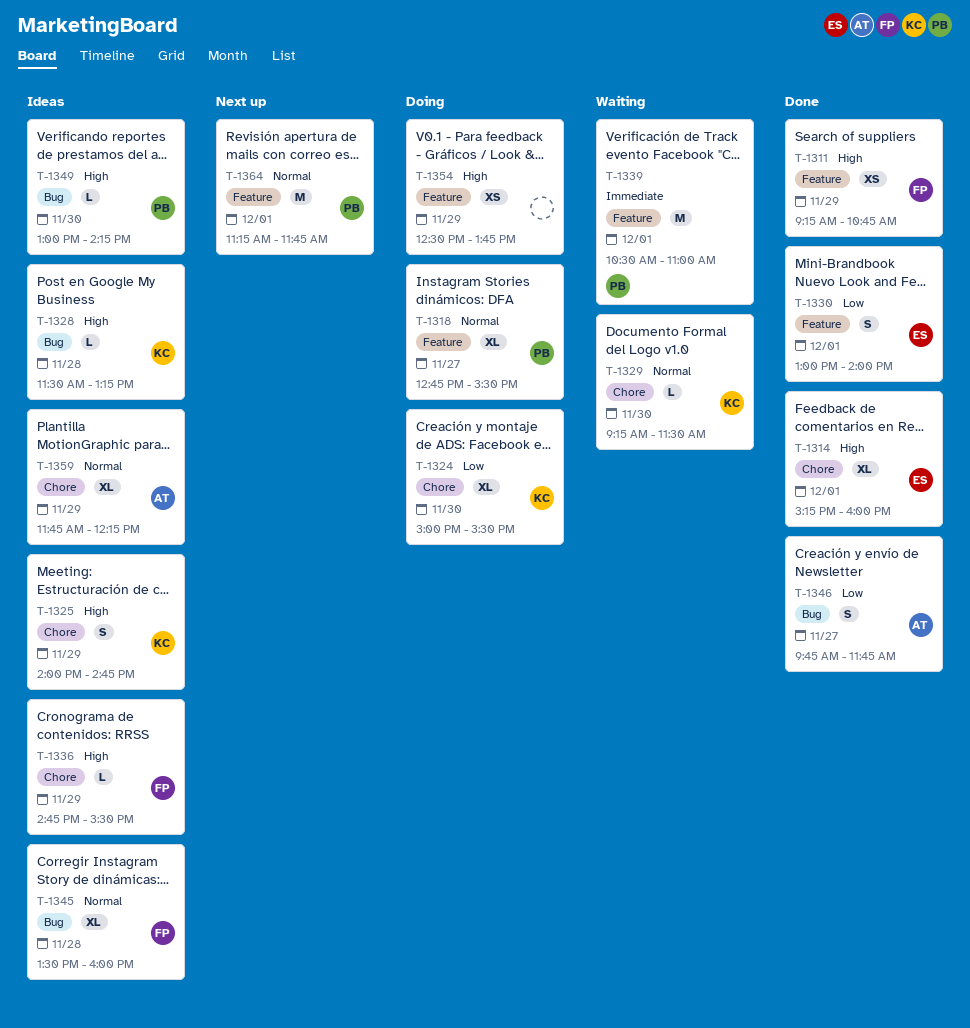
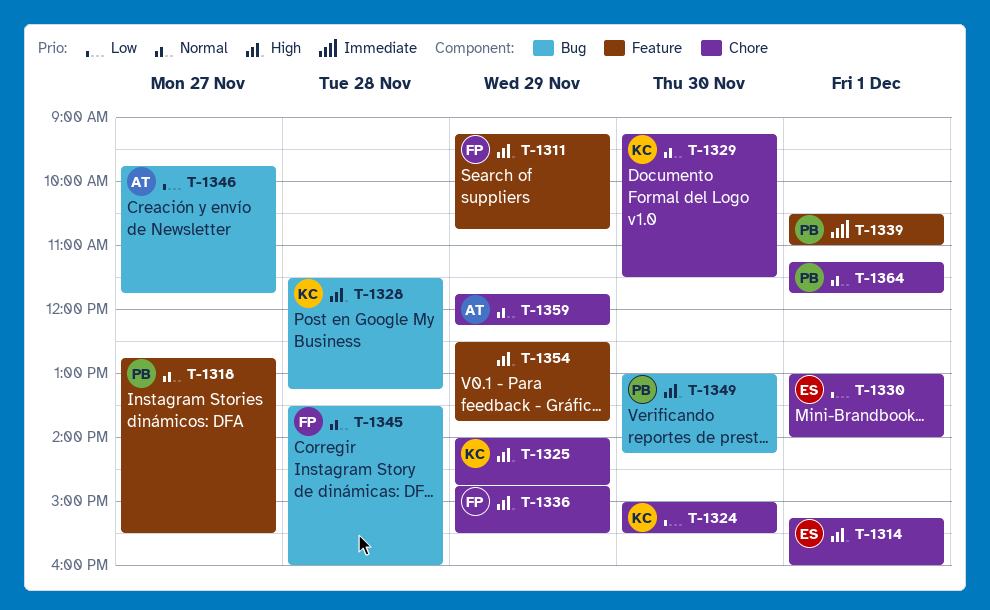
T-1330, label: Feature -> Chore
T-1364, label: Feature -> Chore

